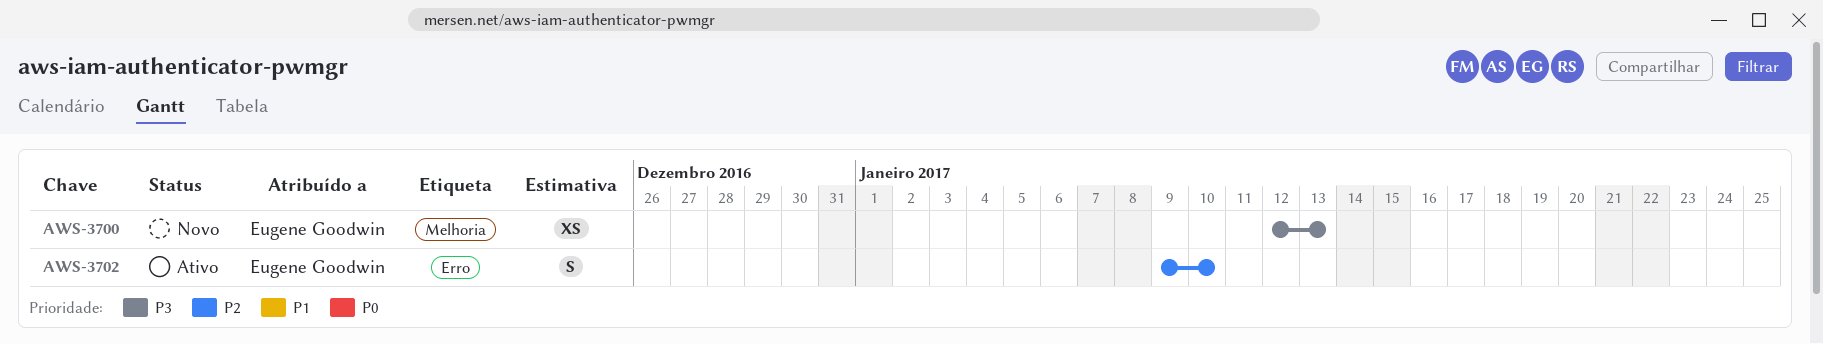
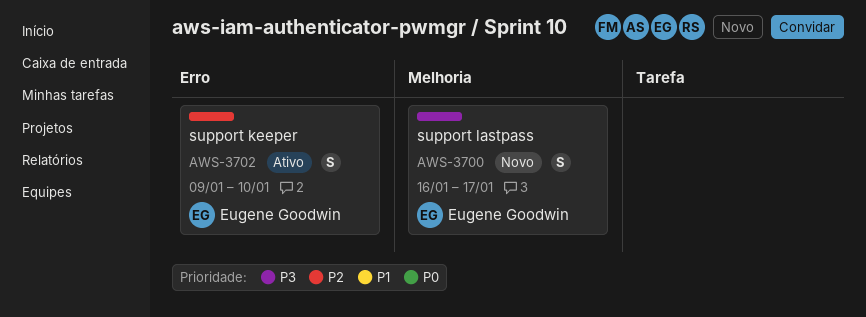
AWS-3700, estimate: XS -> S
AWS-3700, start: Jan 12 -> Jan 16
AWS-3700, due: Jan 13 -> Jan 17

